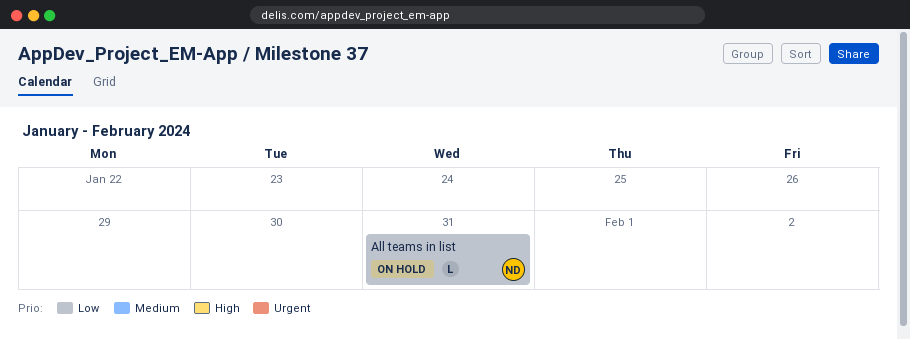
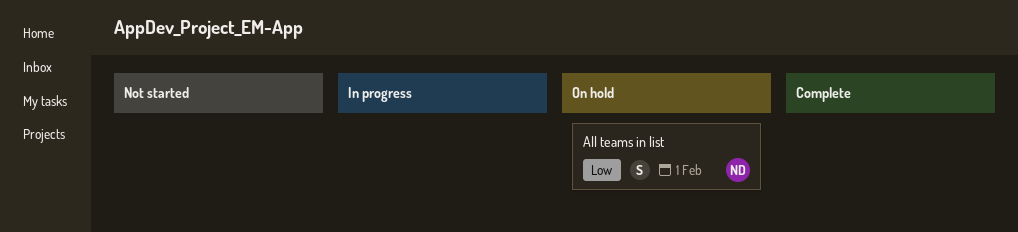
All teams in list, estimate: L -> S
All teams in list, due: Jan 31 -> Feb 1

